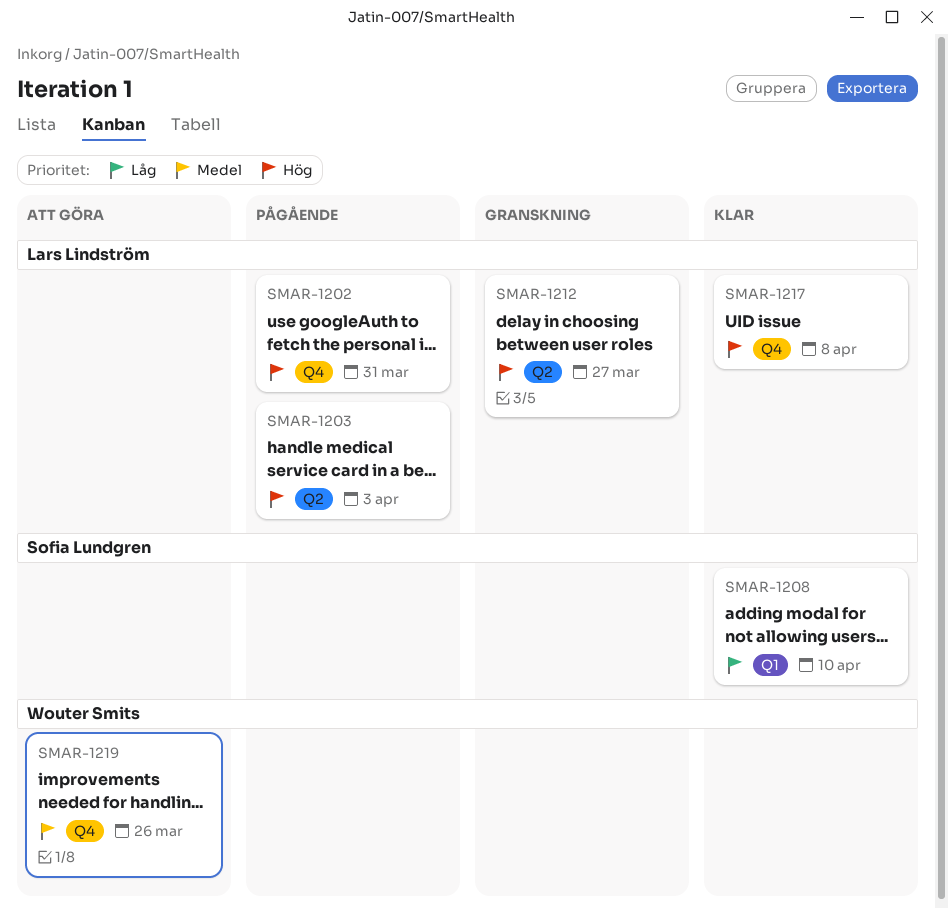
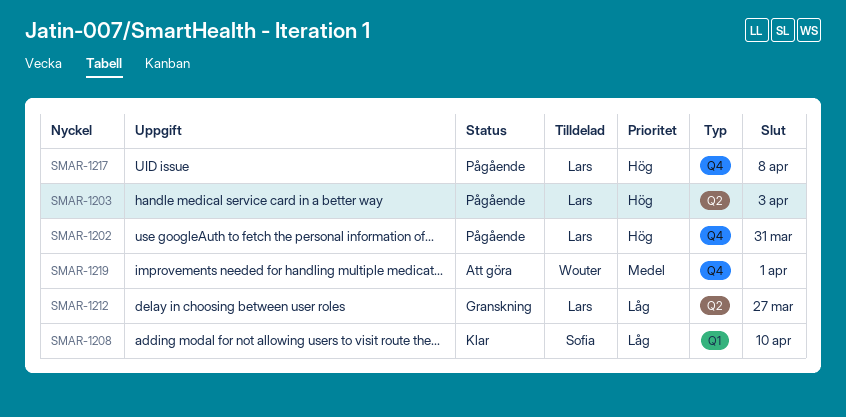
SMAR-1212, priority: Hög -> Låg
SMAR-1217, status: Klar -> Pågående
SMAR-1219, due: Mar 26 -> Apr 1

